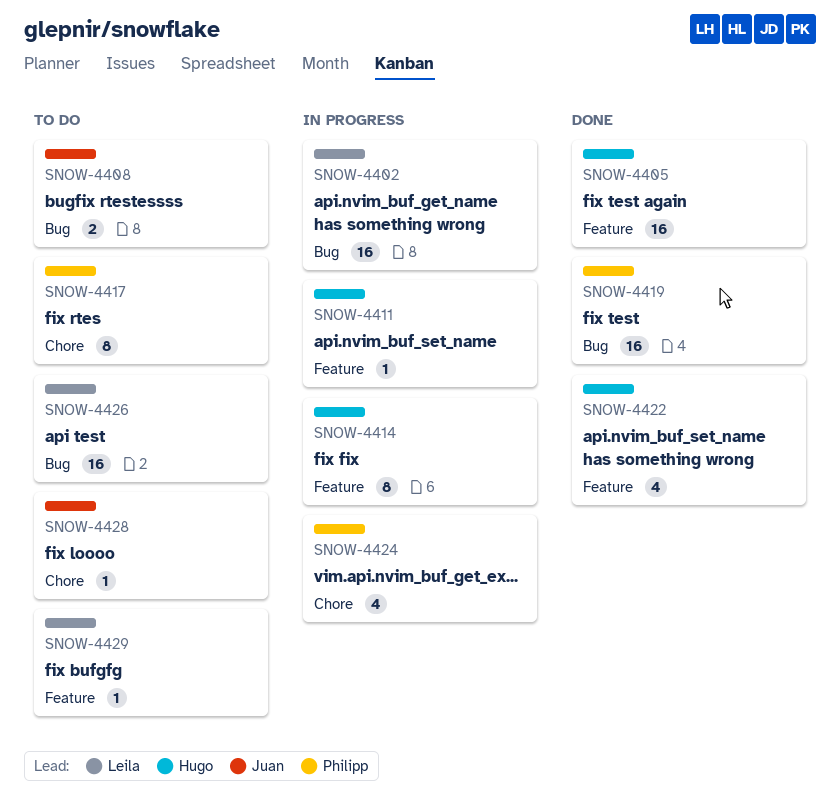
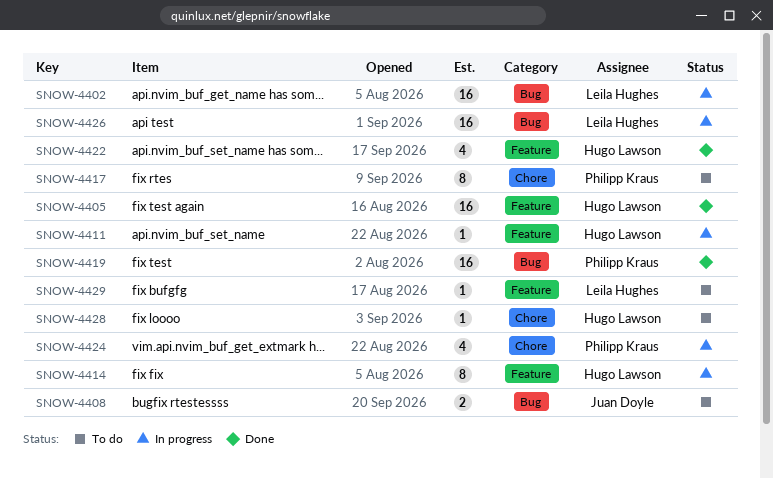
SNOW-4426, status: To do -> In progress
SNOW-4428, owner: Juan Doyle -> Hugo Lawson

